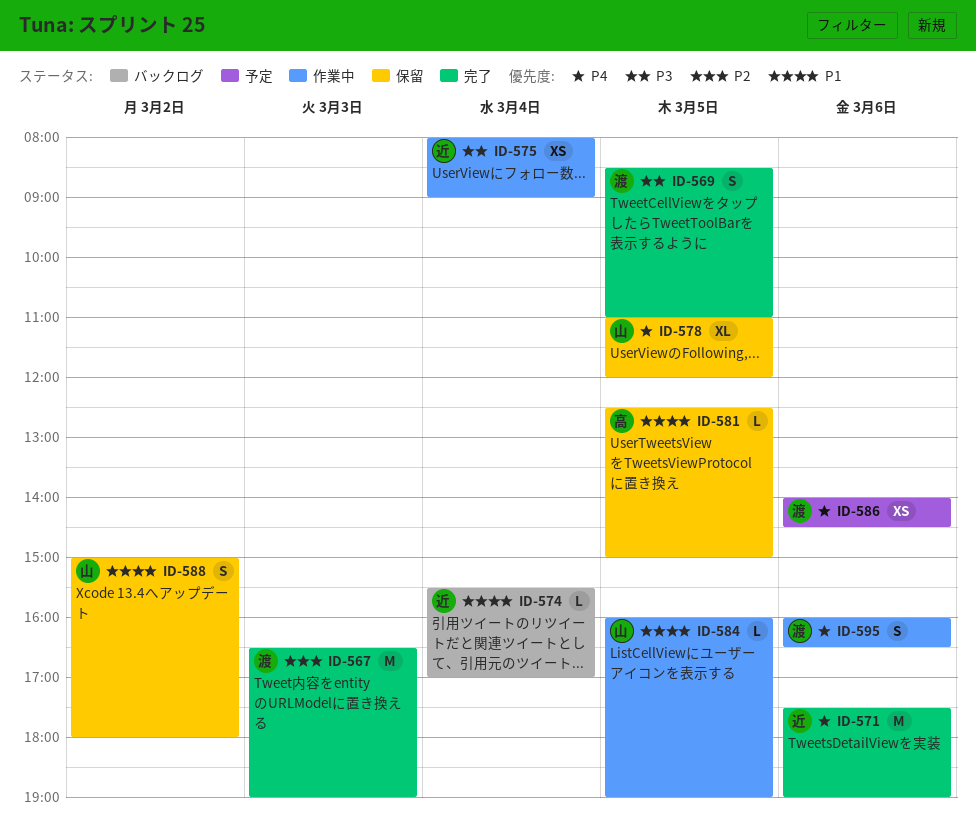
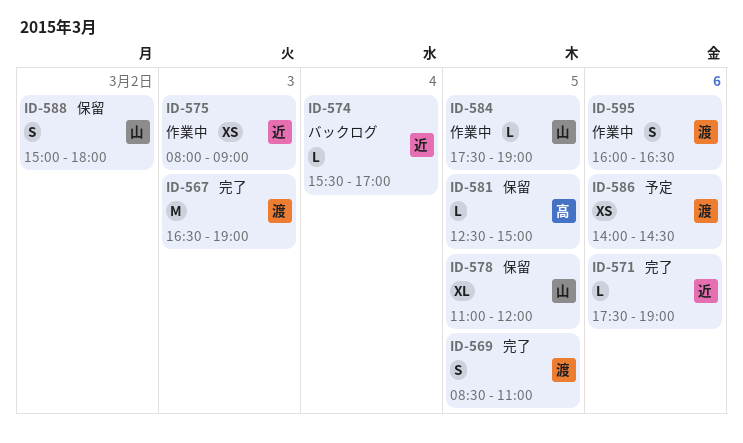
ID-571, estimate: M -> L
ID-575, day: Mar 4 -> Mar 3
ID-584, begins: 16:00 -> 17:30

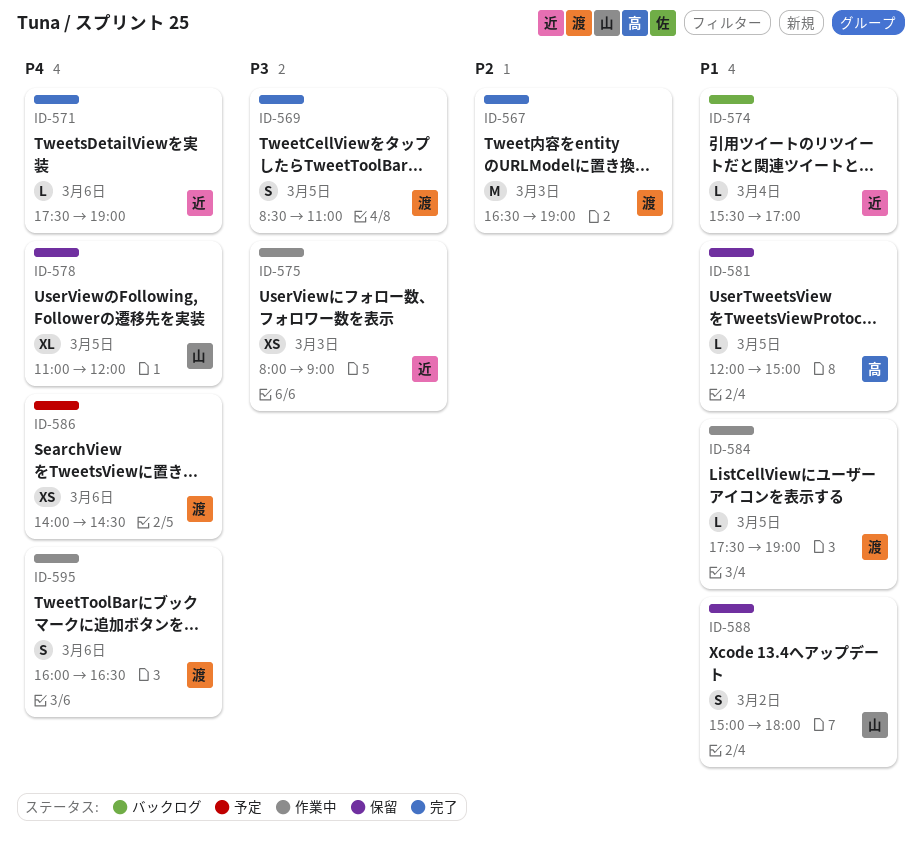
ID-581, begins: 12:30 -> 12:00
ID-584, owner: 山 -> 渡

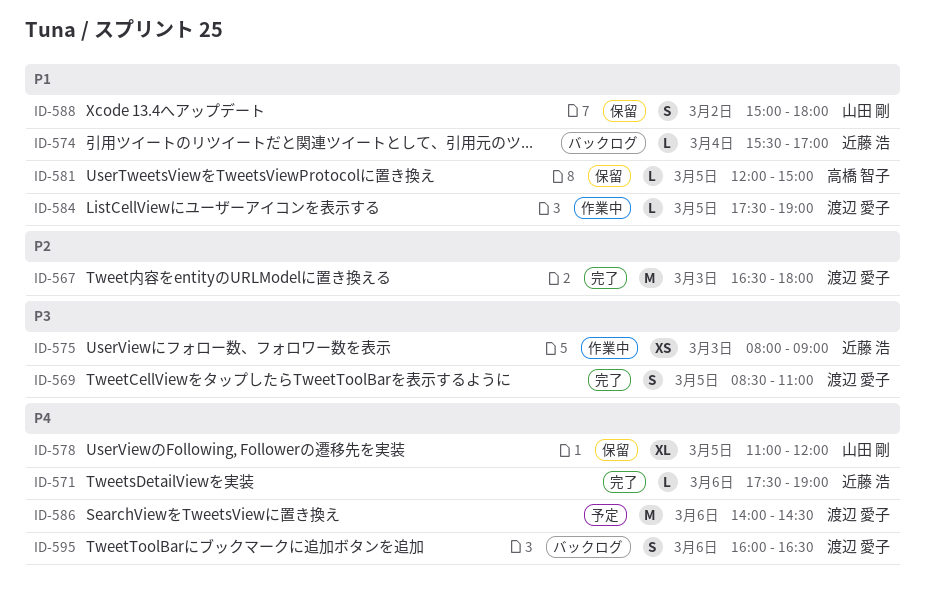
ID-567, ends: 19:00 -> 18:00
ID-586, estimate: XS -> M
ID-595, status: 作業中 -> バックログ

